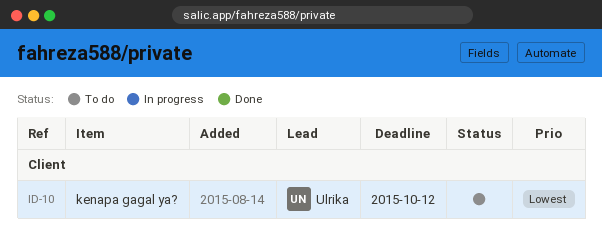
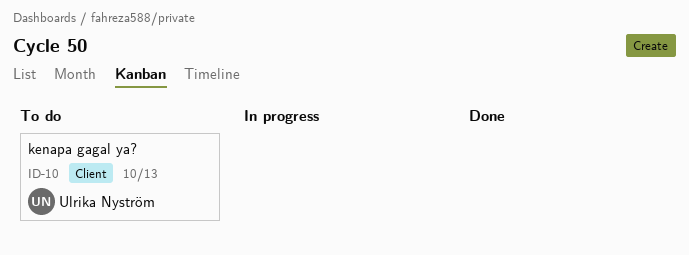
ID-10, due: Oct 12 -> Oct 13

